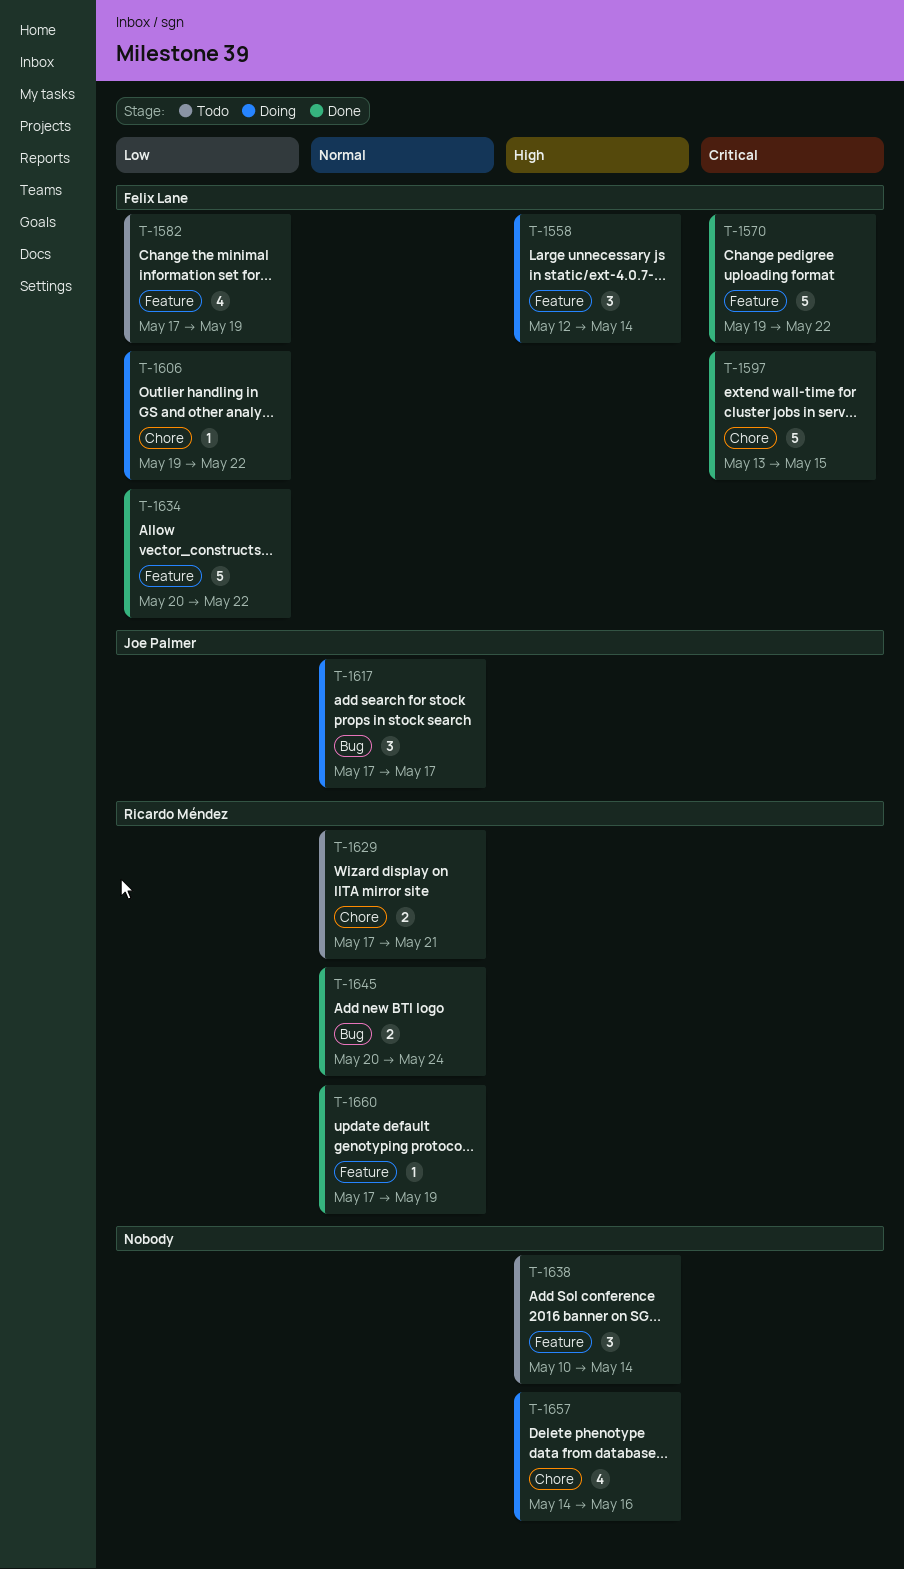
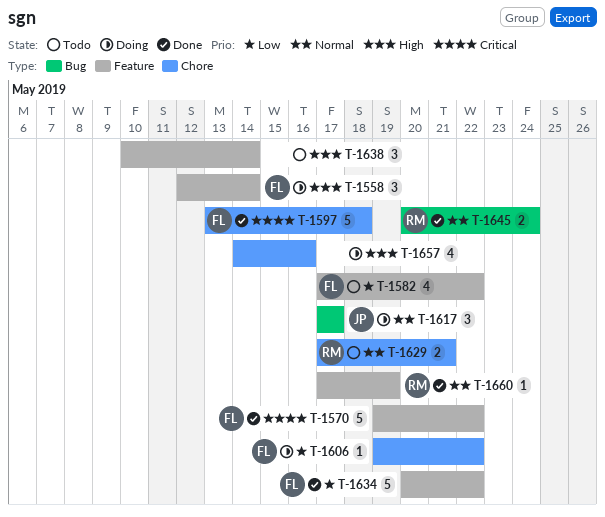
T-1582, due: May 19 -> May 22
T-1597, due: May 15 -> May 18

